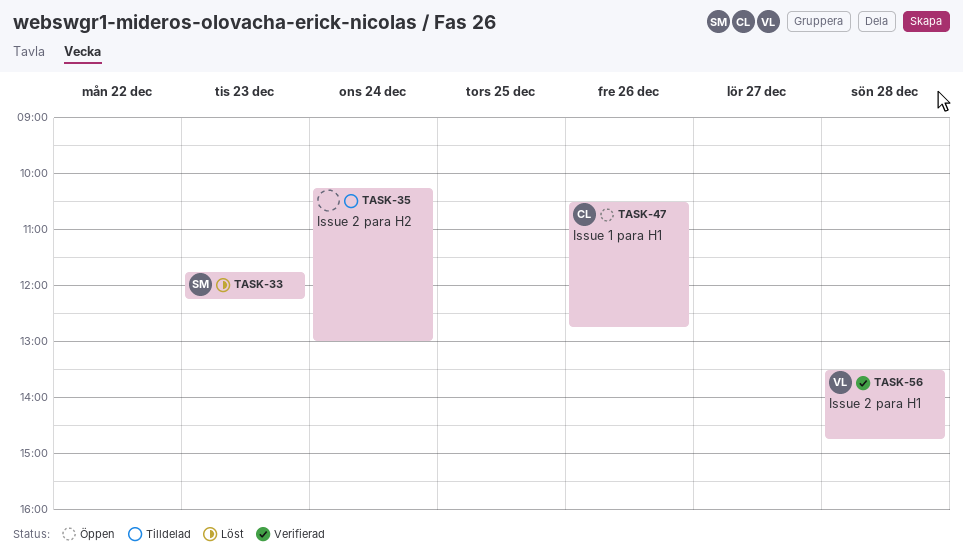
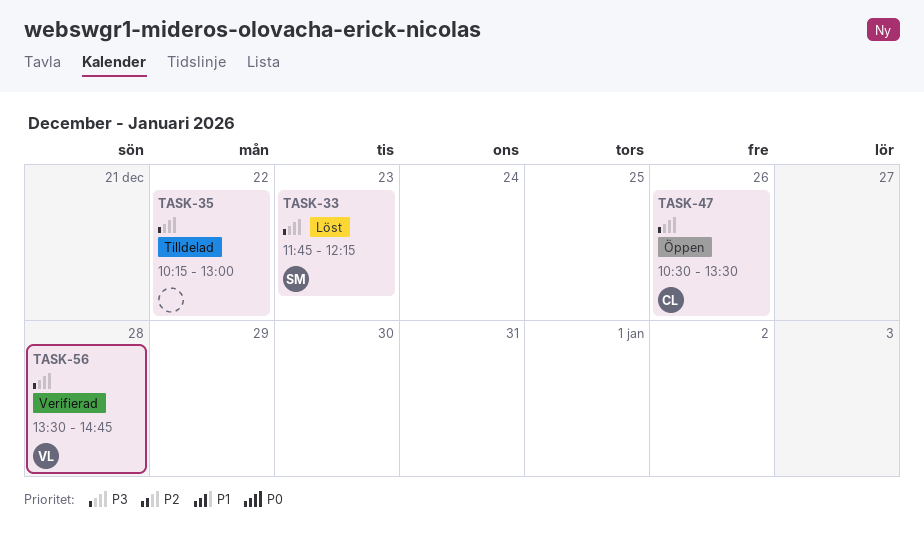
TASK-35, day: Dec 24 -> Dec 22
TASK-47, ends: 12:45 -> 13:30

